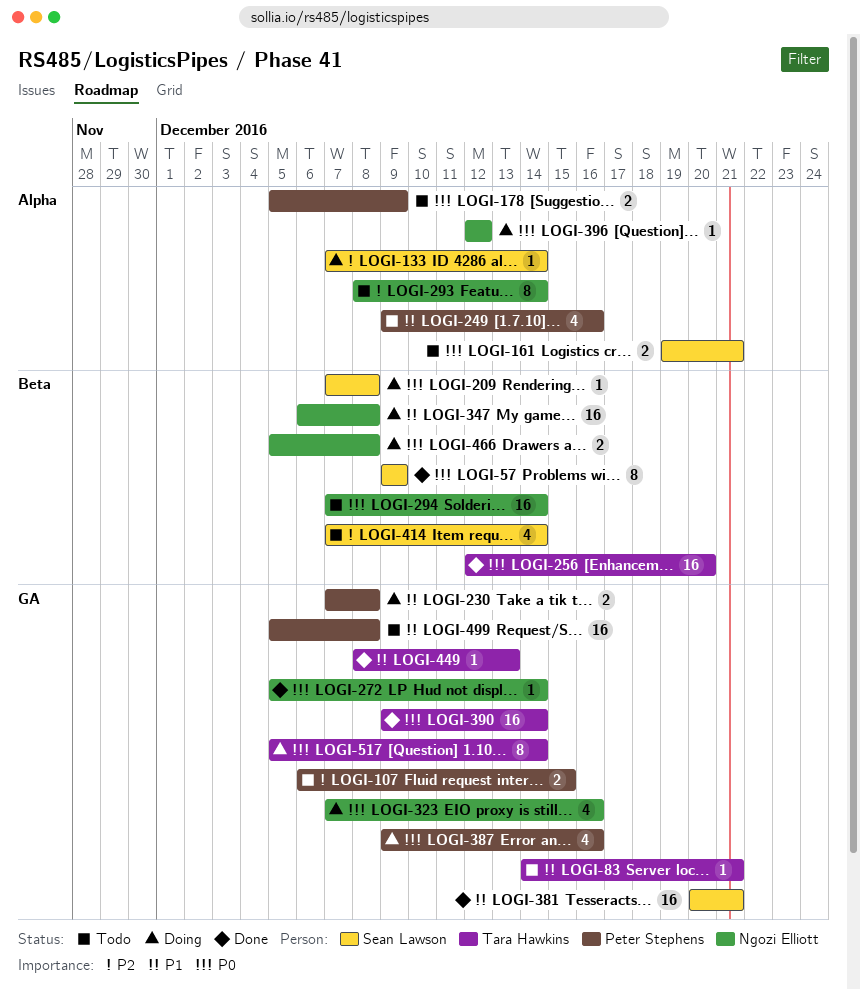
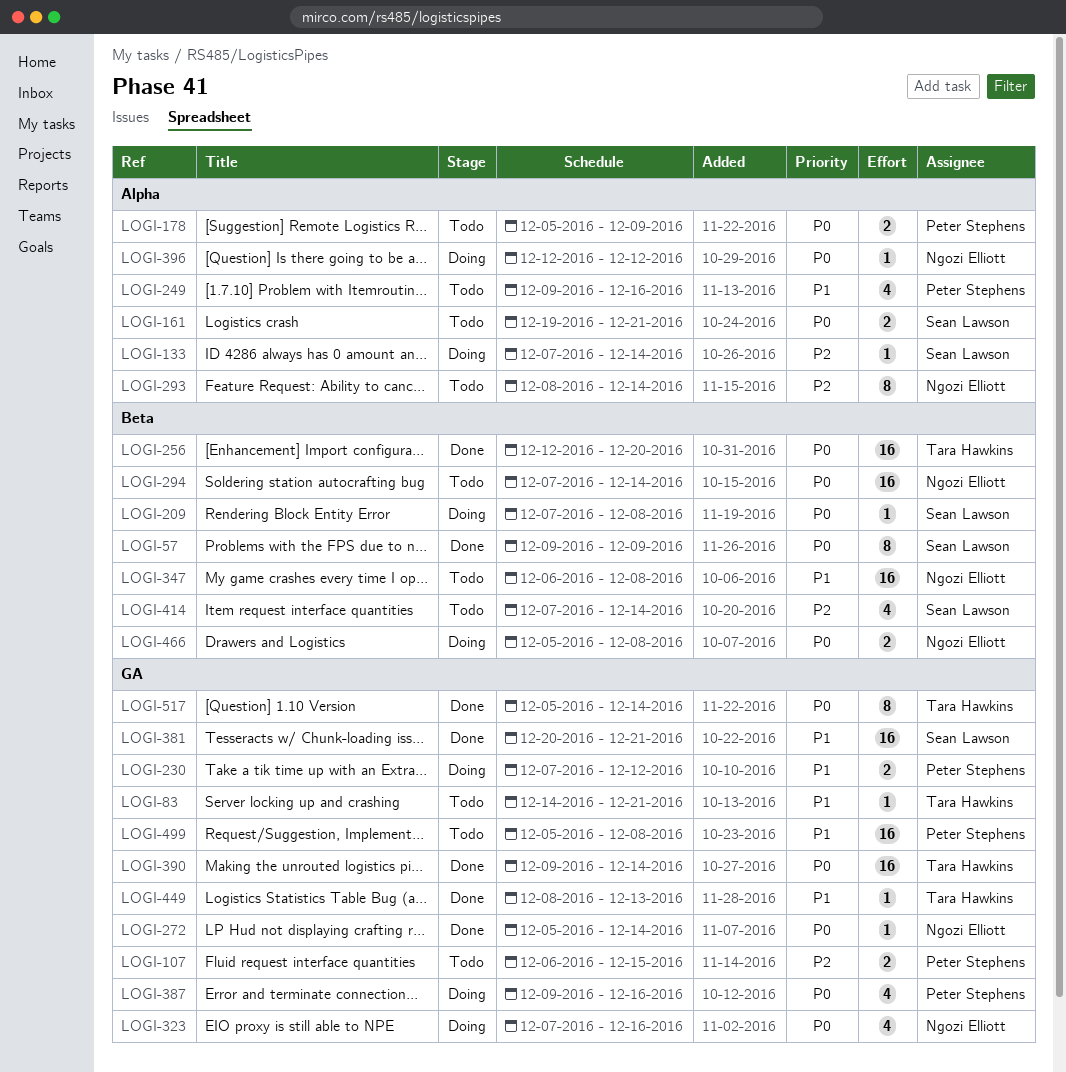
LOGI-230, due: Dec 8 -> Dec 12
LOGI-347, status: Doing -> Todo
LOGI-517, status: Doing -> Done

